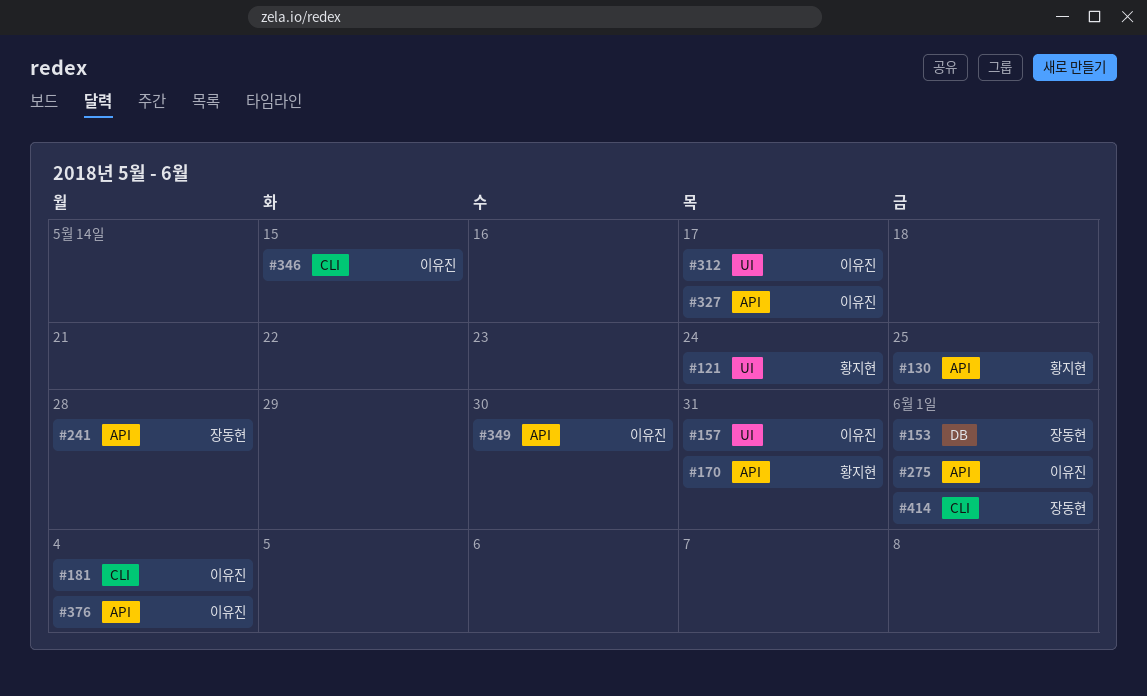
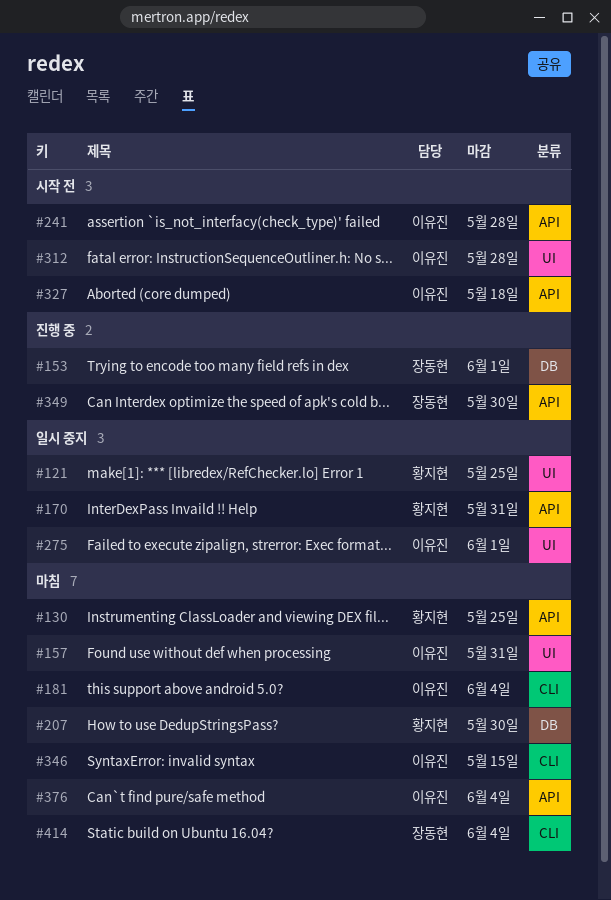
#121, due: May 24 -> May 25
#207: none -> present
#241, owner: 장동현 -> 이유진
#275, label: API -> UI
#312, due: May 17 -> May 28
#327, due: May 17 -> May 18
#349, owner: 이유진 -> 장동현
#414, due: Jun 1 -> Jun 4

